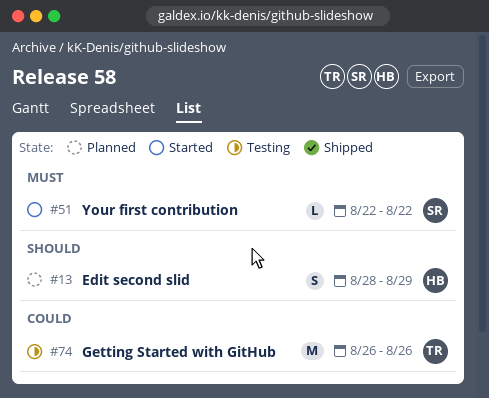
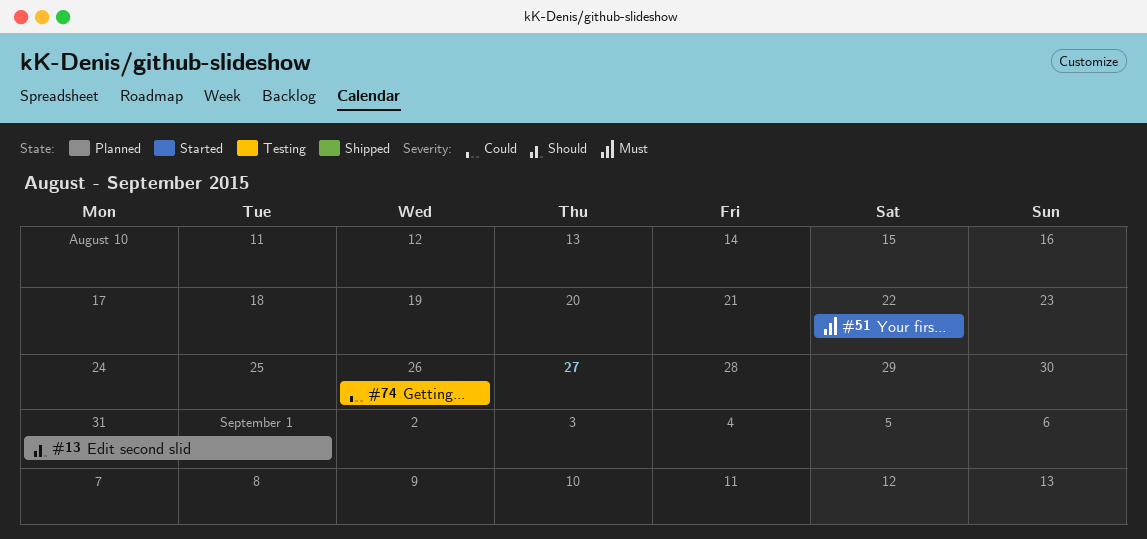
#13, start: Aug 28 -> Aug 31
#13, due: Aug 29 -> Sep 1

